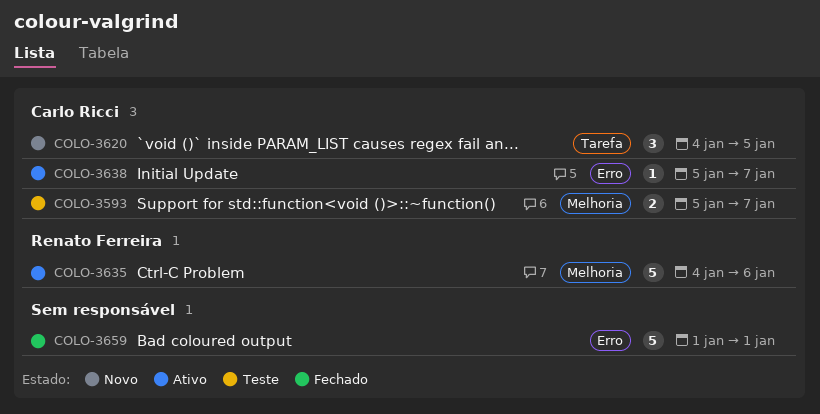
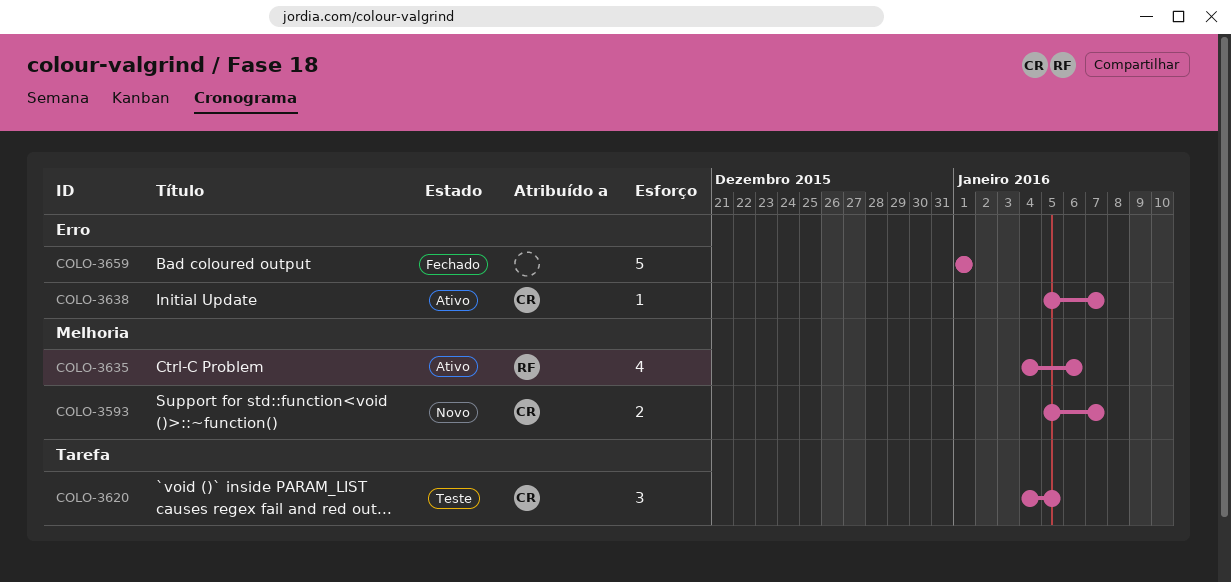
COLO-3593, status: Teste -> Novo
COLO-3620, status: Novo -> Teste
COLO-3635, estimate: 5 -> 4

